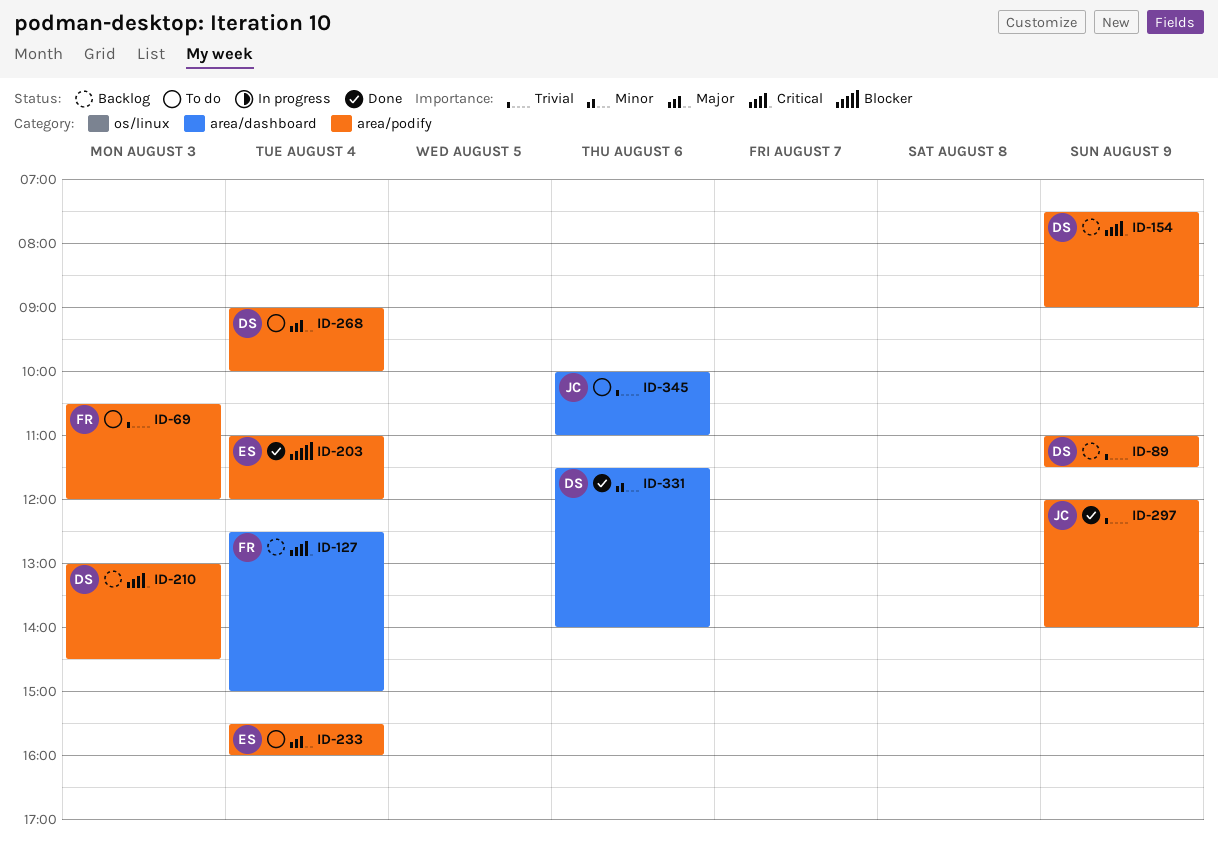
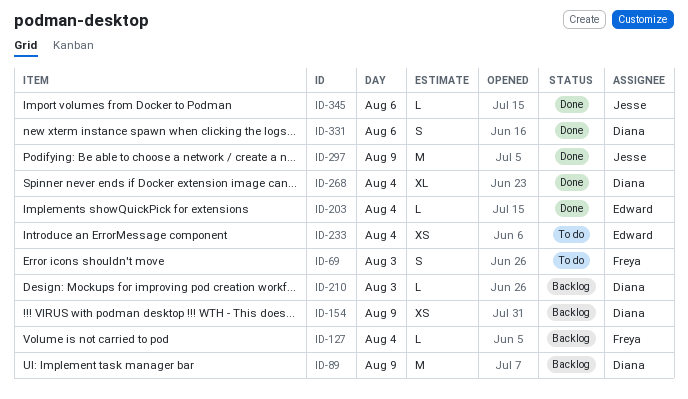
ID-268, status: To do -> Done
ID-345, status: To do -> Done

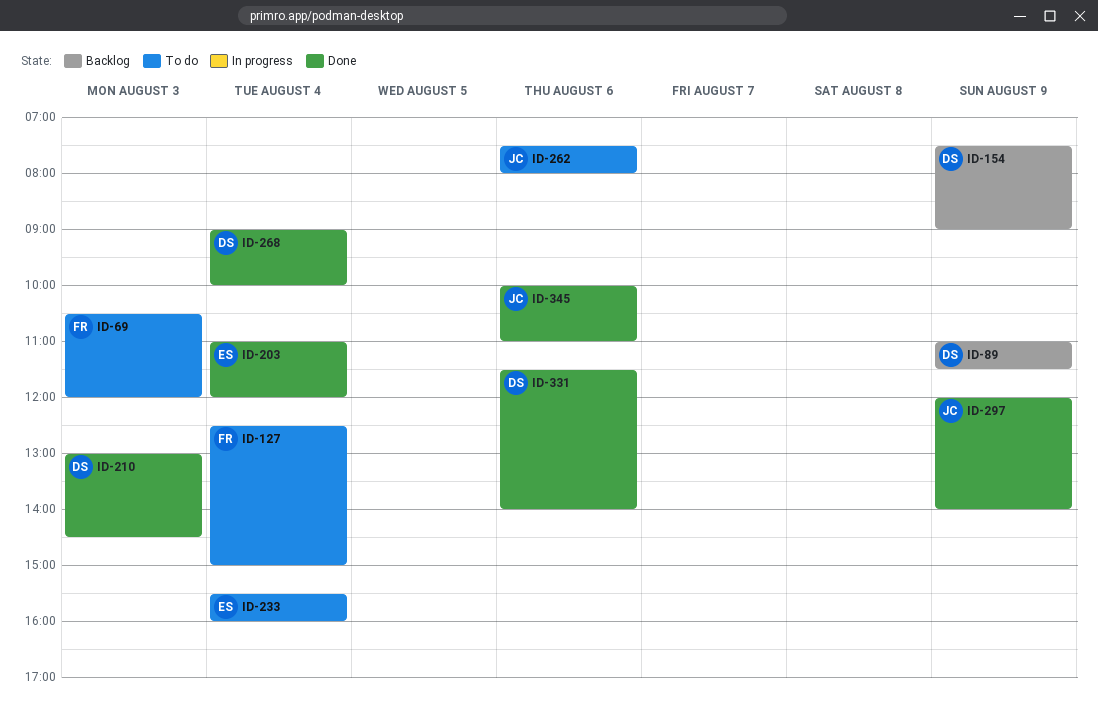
ID-127, status: Backlog -> To do
ID-210, status: Backlog -> Done
ID-262: none -> present

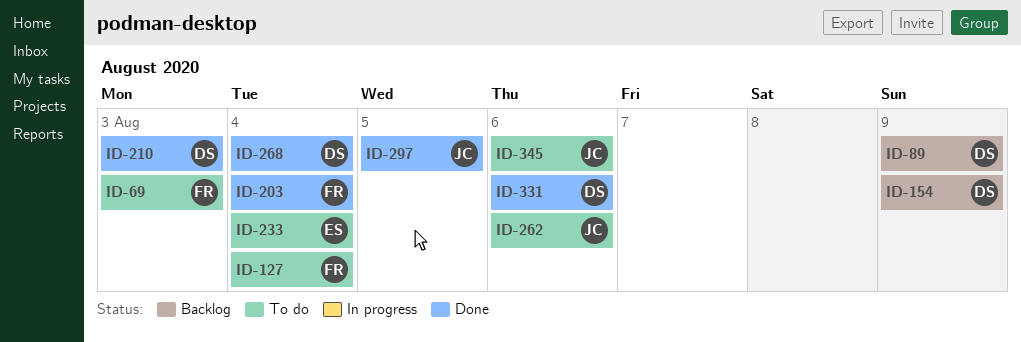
ID-203, owner: ES -> FR
ID-297, day: Aug 9 -> Aug 5
ID-345, status: Done -> To do

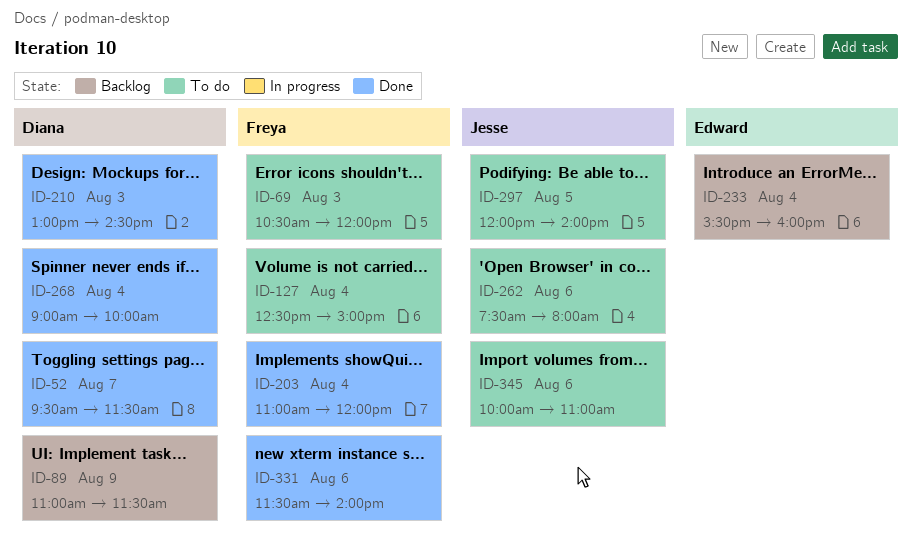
ID-52: none -> present
ID-154: present -> none
ID-233, status: To do -> Backlog
ID-297, status: Done -> To do
ID-331, owner: Diana -> Freya

